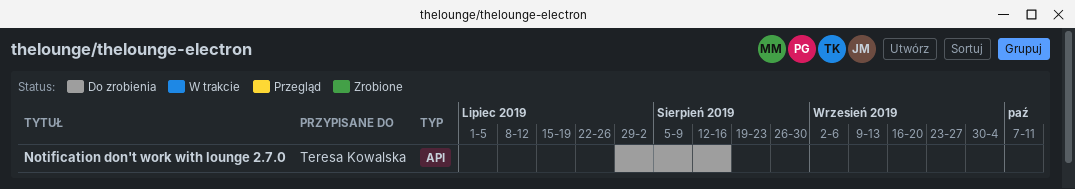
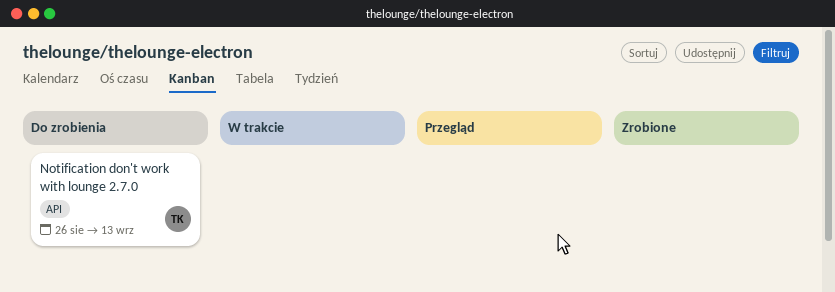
Notification don't work with lounge 2.7.0, start: Jul 29 -> Aug 26
Notification don't work with lounge 2.7.0, due: Aug 16 -> Sep 13

